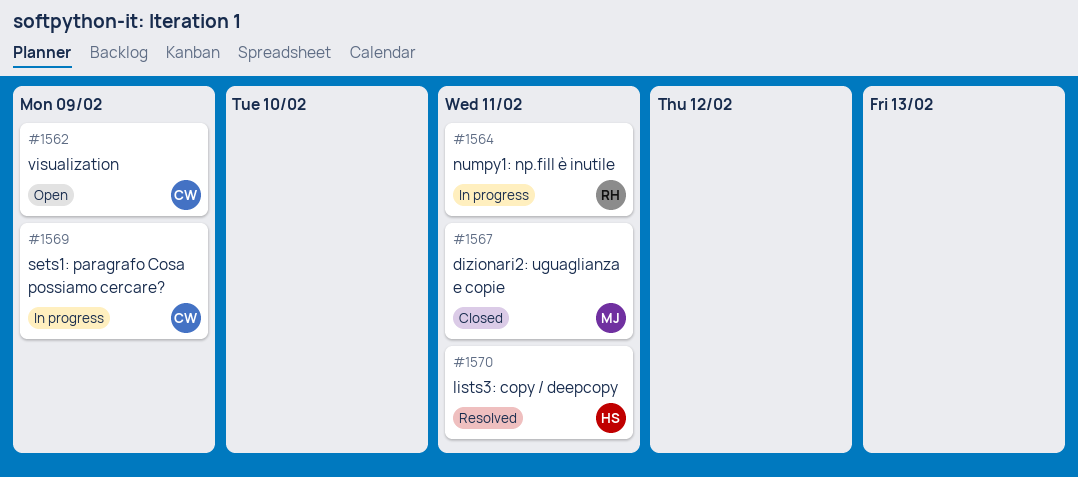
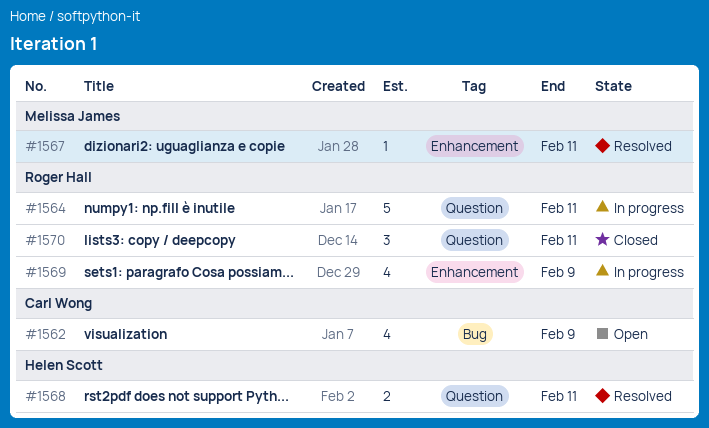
#1567, status: Closed -> Resolved
#1568: none -> present
#1569, owner: Carl Wong -> Roger Hall
#1570, status: Resolved -> Closed
#1570, owner: Helen Scott -> Roger Hall

